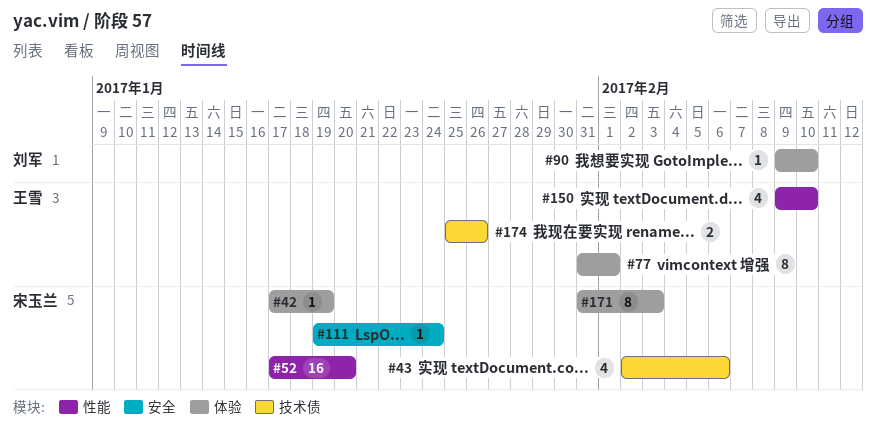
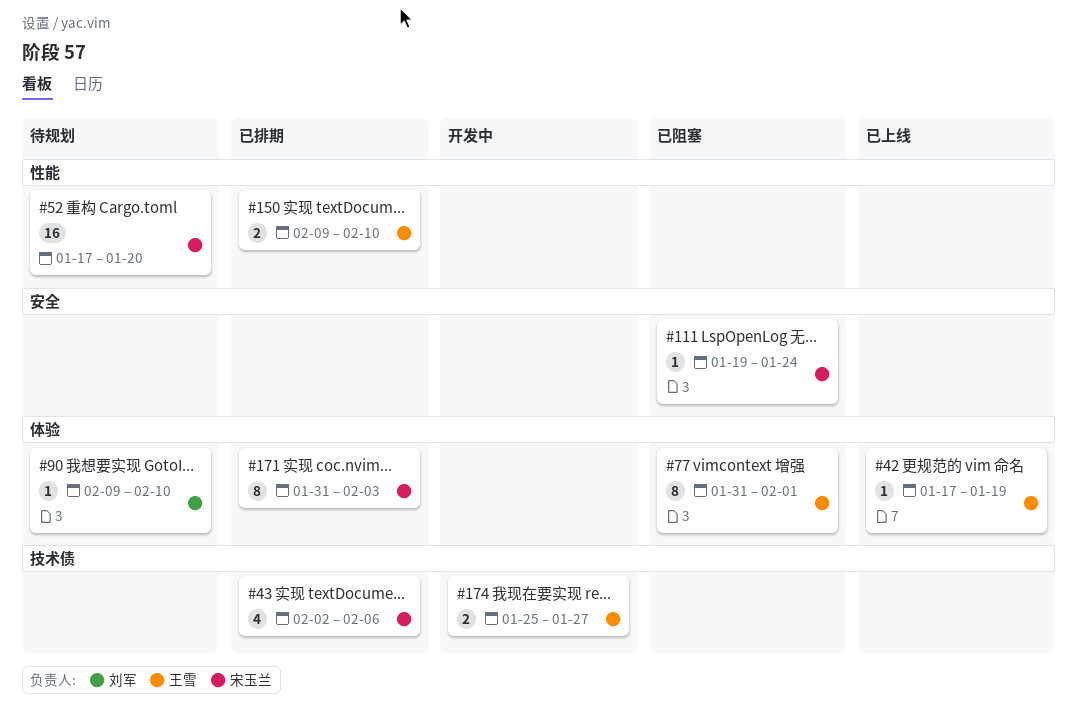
#42, owner: 宋玉兰 -> 王雪
#150, estimate: 4 -> 2
#174, due: Jan 26 -> Jan 27

